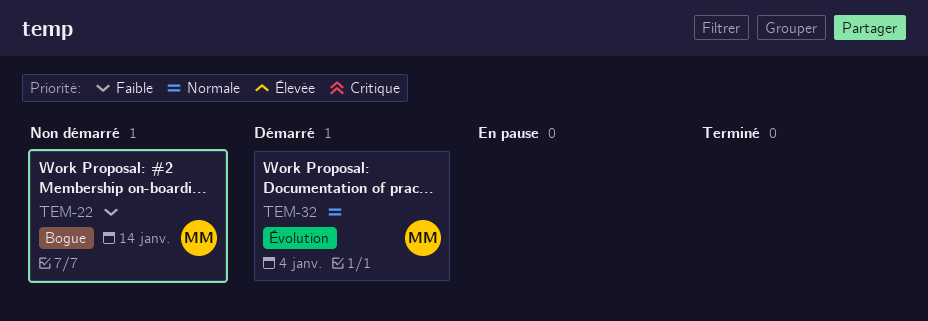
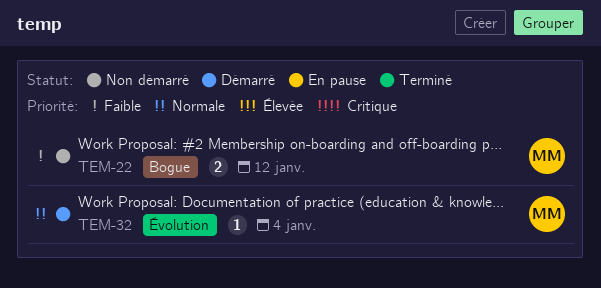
TEM-22, due: Jan 14 -> Jan 12

